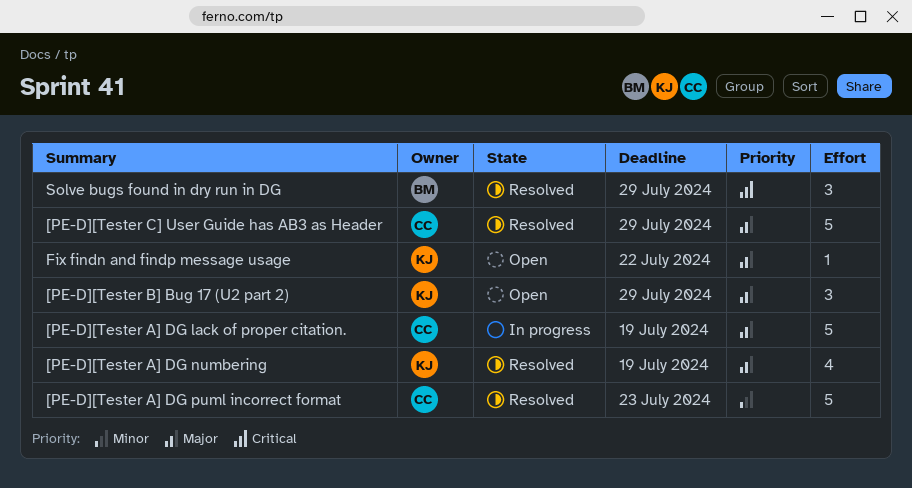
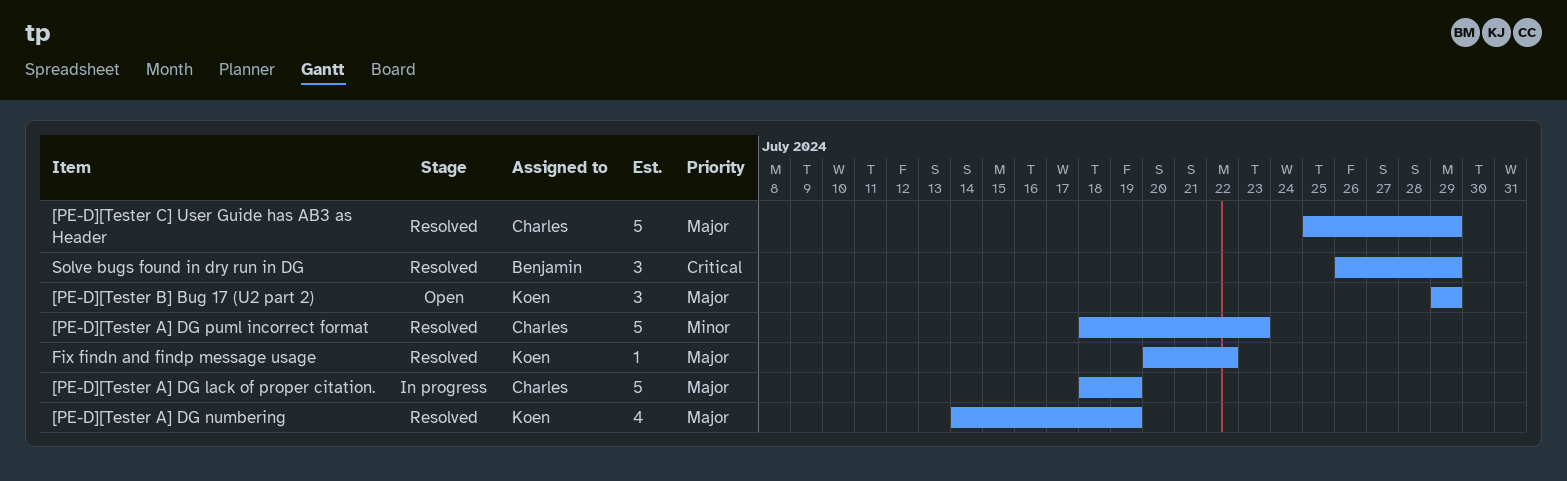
Fix findn and findp message usage, status: Open -> Resolved

